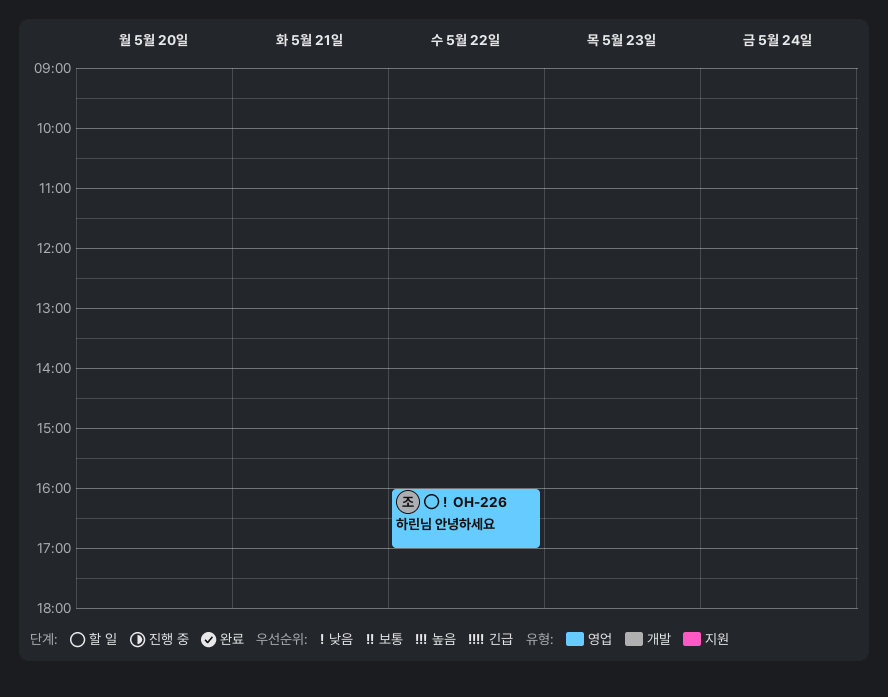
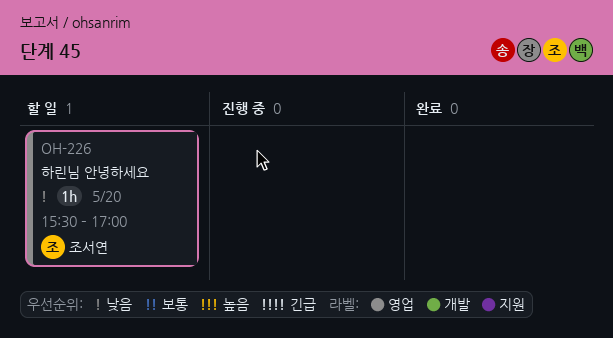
OH-226, day: May 22 -> May 20
OH-226, begins: 16:00 -> 15:30

